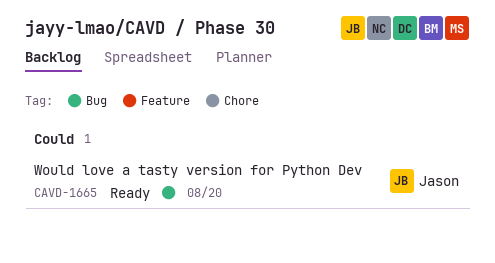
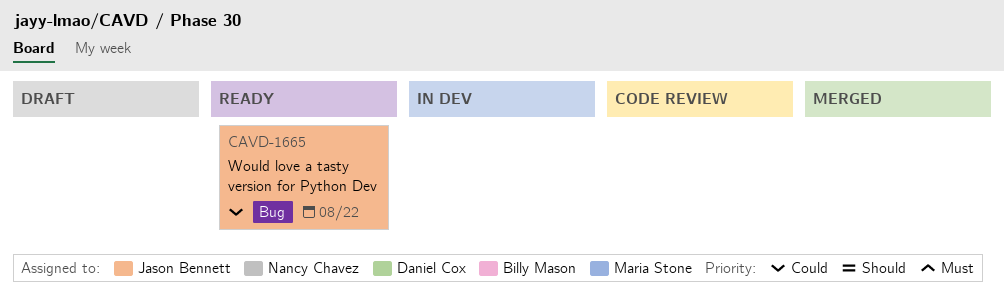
CAVD-1665, due: Aug 20 -> Aug 22

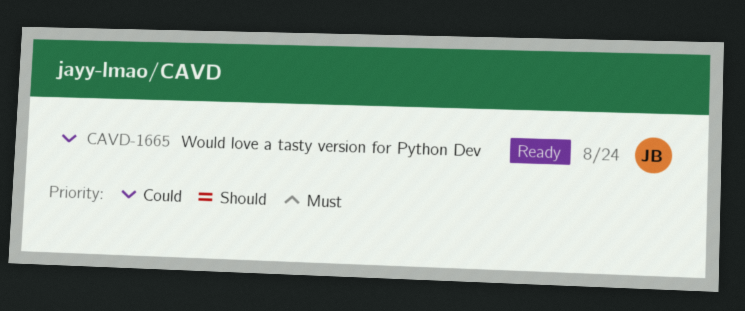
CAVD-1665, due: Aug 22 -> Aug 24

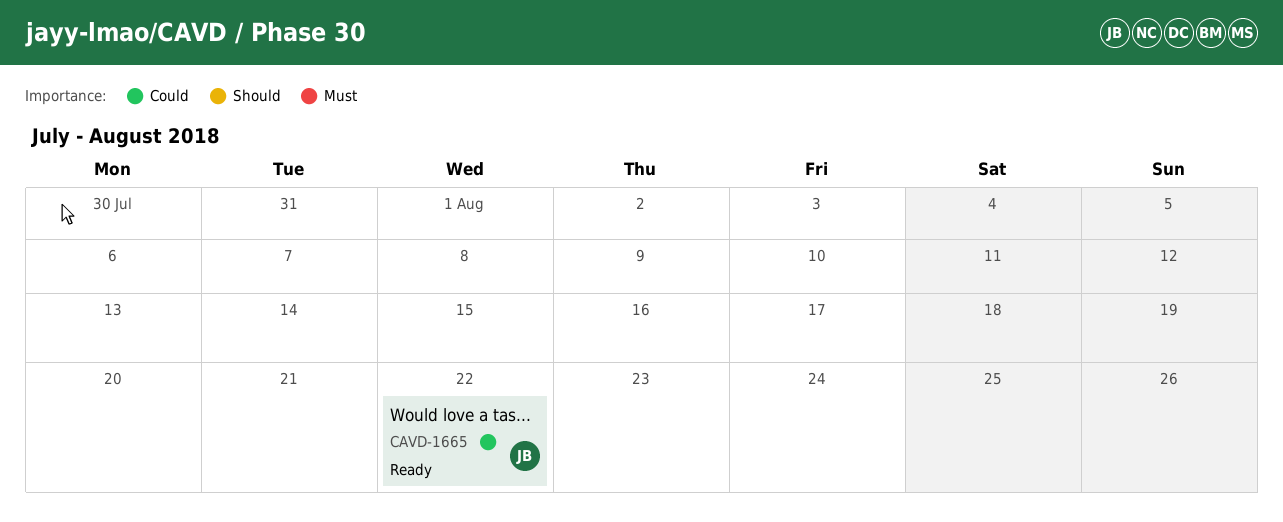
CAVD-1665, due: Aug 24 -> Aug 22

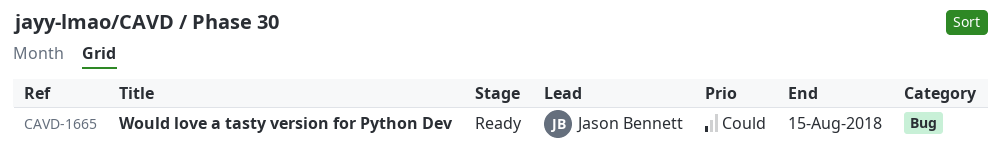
CAVD-1665, due: Aug 22 -> Aug 15

